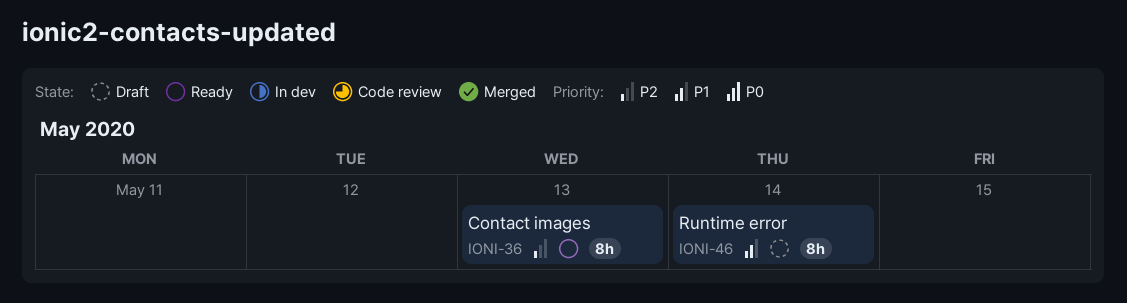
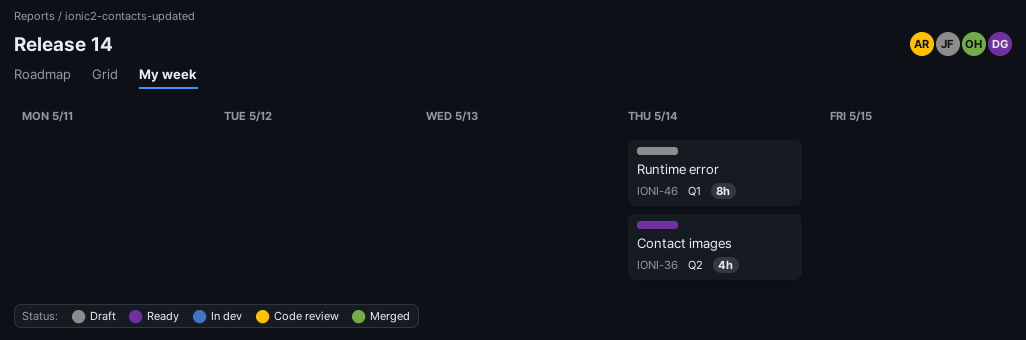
IONI-36, estimate: 8h -> 4h
IONI-36, due: May 13 -> May 14

